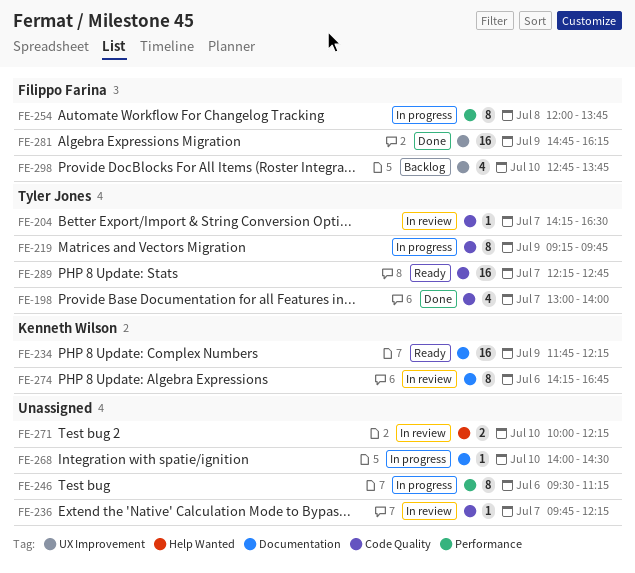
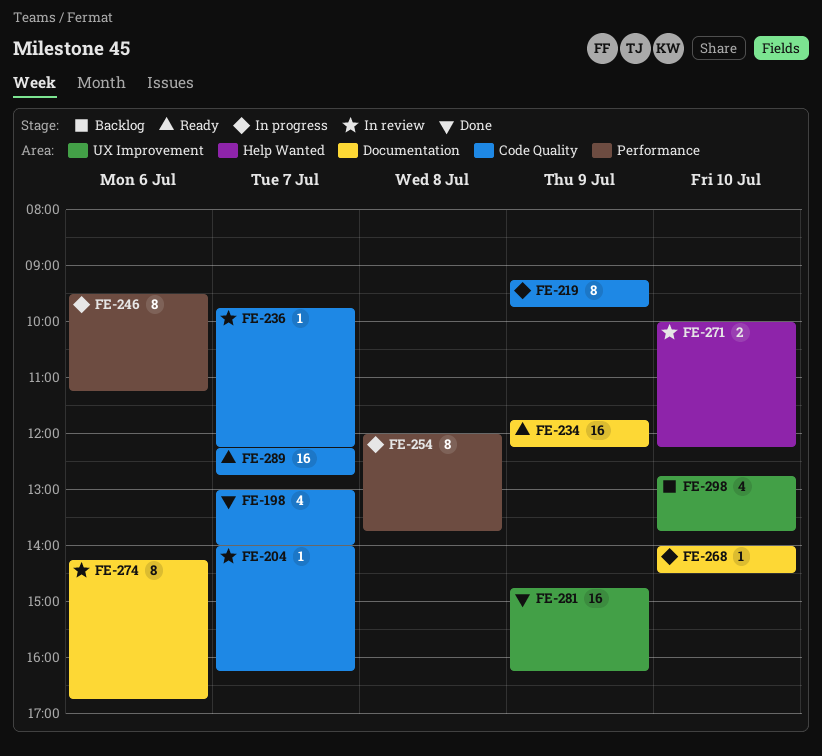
FE-204, begins: 14:15 -> 14:00
FE-204, ends: 16:30 -> 16:15

